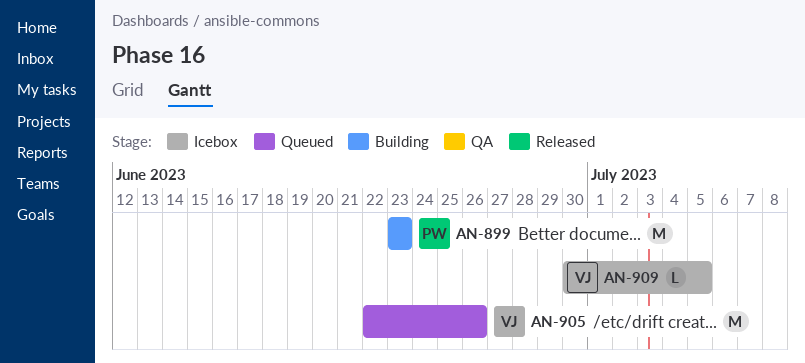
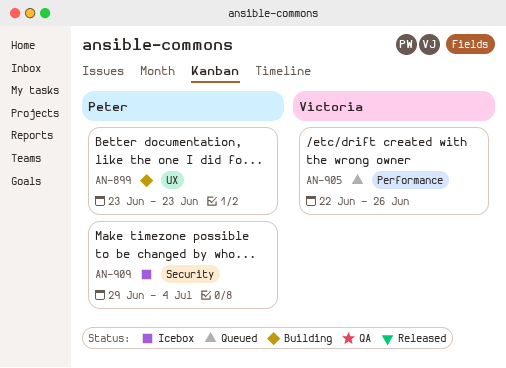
AN-909, owner: Victoria -> Peter
AN-909, start: Jun 30 -> Jun 29
AN-909, due: Jul 5 -> Jul 4

